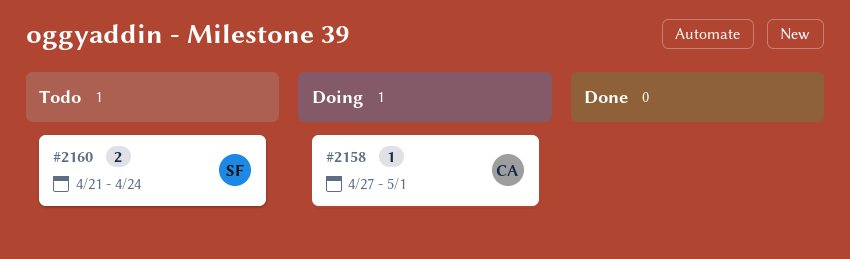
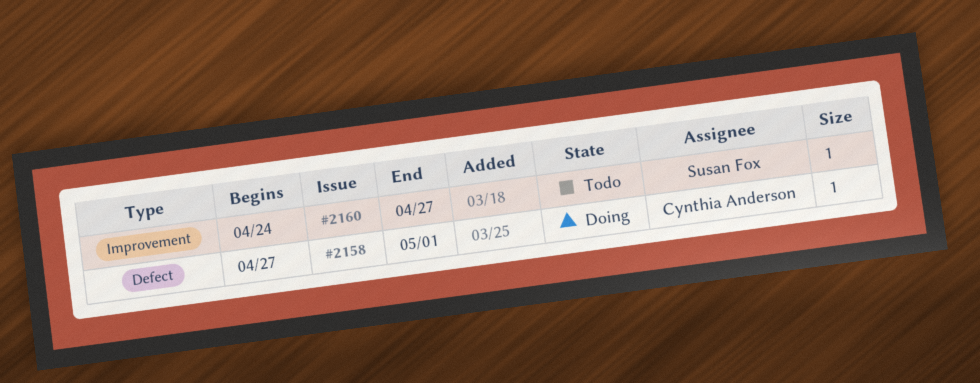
#2160, estimate: 2 -> 1
#2160, start: Apr 21 -> Apr 24
#2160, due: Apr 24 -> Apr 27

